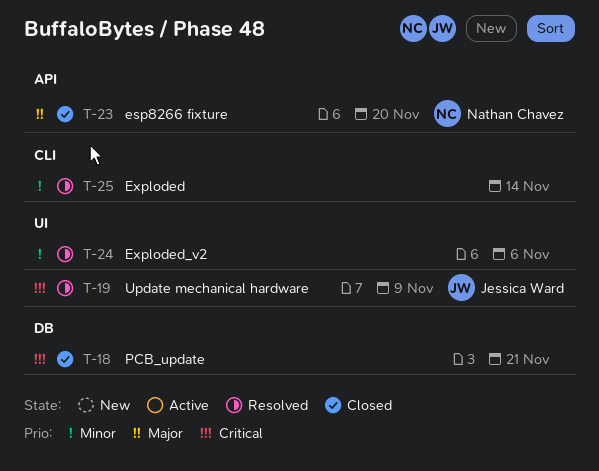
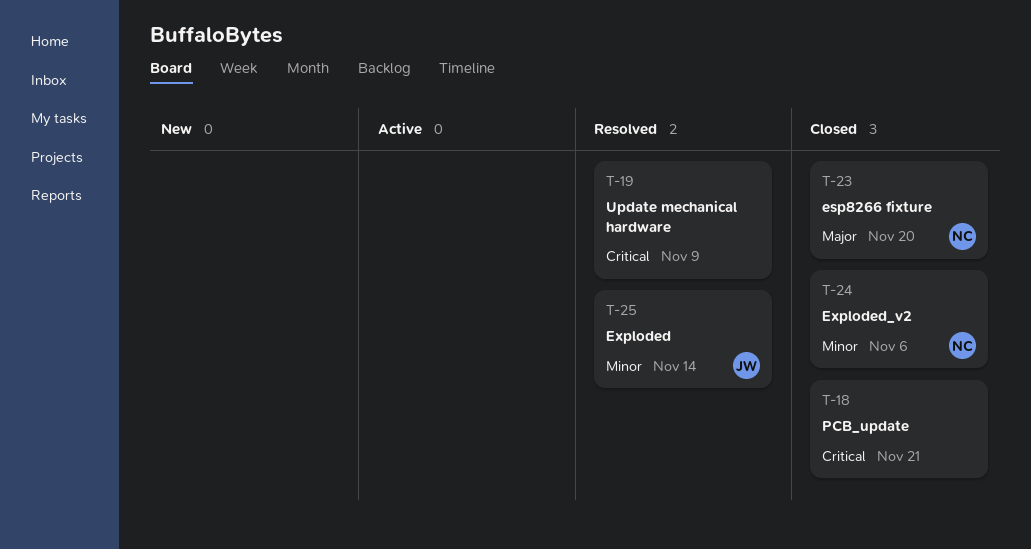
T-19, owner: Jessica Ward -> none
T-24, status: Resolved -> Closed
T-24, owner: none -> Nathan Chavez
T-25, owner: none -> Jessica Ward

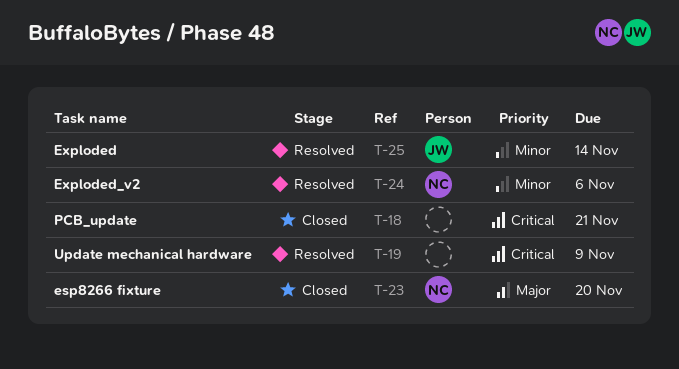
T-24, status: Closed -> Resolved

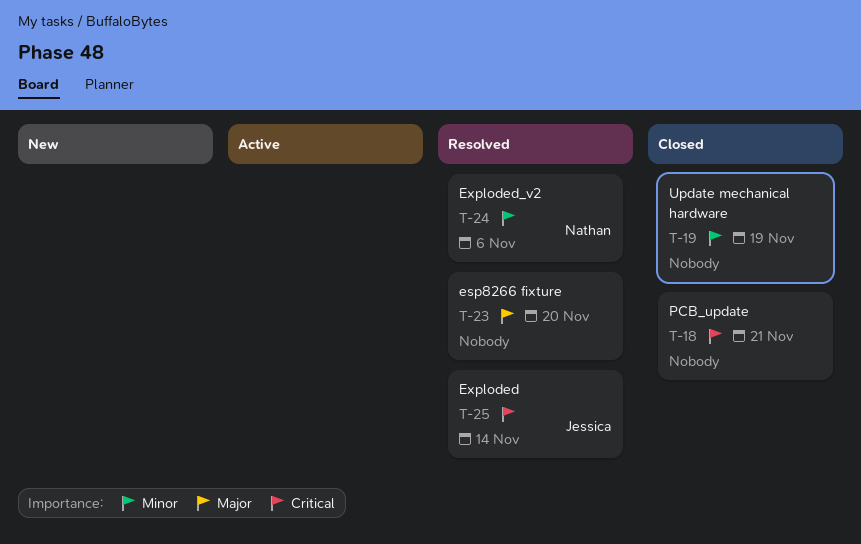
T-19, status: Resolved -> Closed
T-19, priority: Critical -> Minor
T-19, due: Nov 9 -> Nov 19
T-23, status: Closed -> Resolved
T-23, owner: Nathan -> none
T-25, priority: Minor -> Critical

